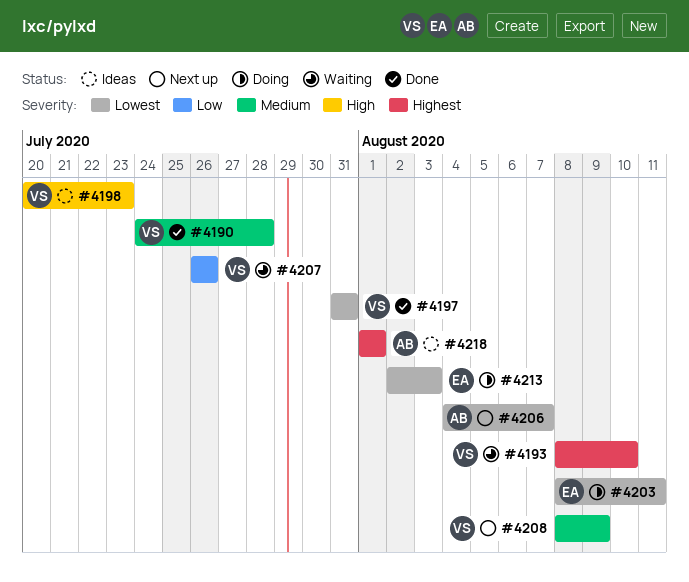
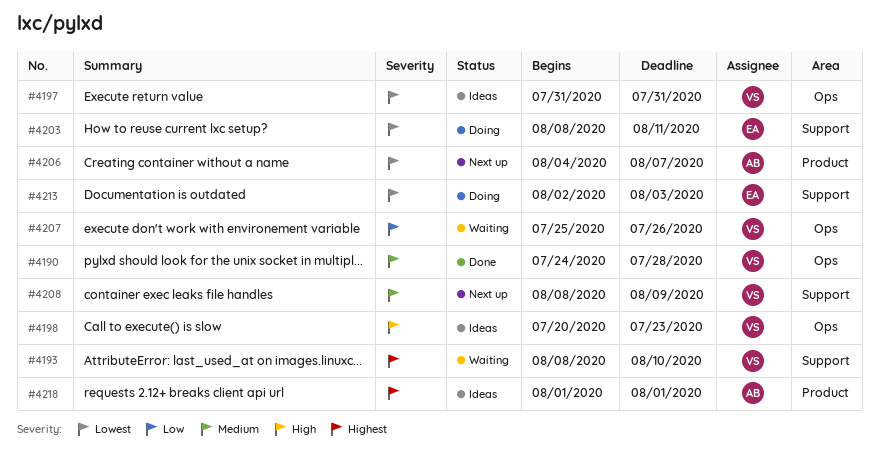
#4197, status: Done -> Ideas
#4207, start: Jul 26 -> Jul 25

